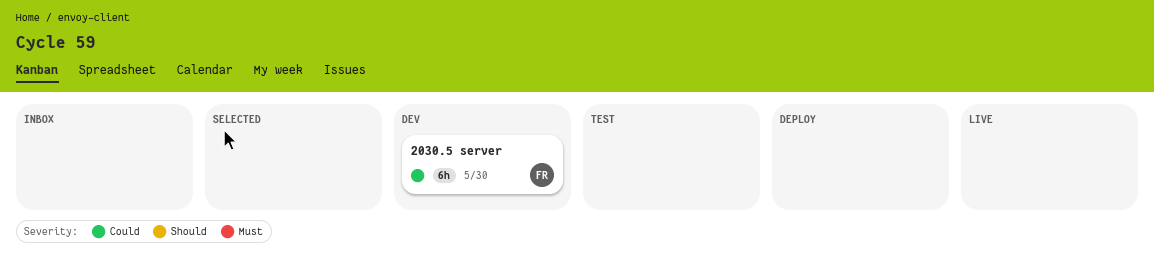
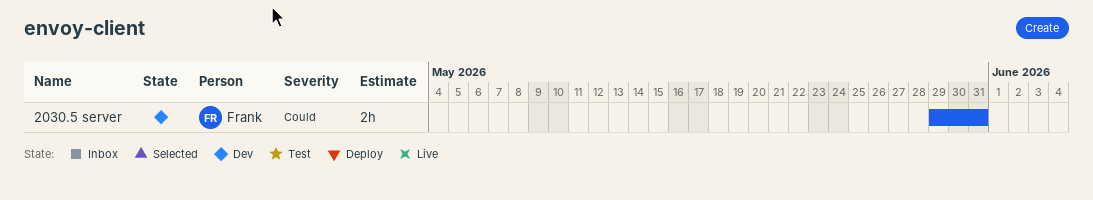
2030.5 server, estimate: 6h -> 2h
2030.5 server, due: May 30 -> May 31

